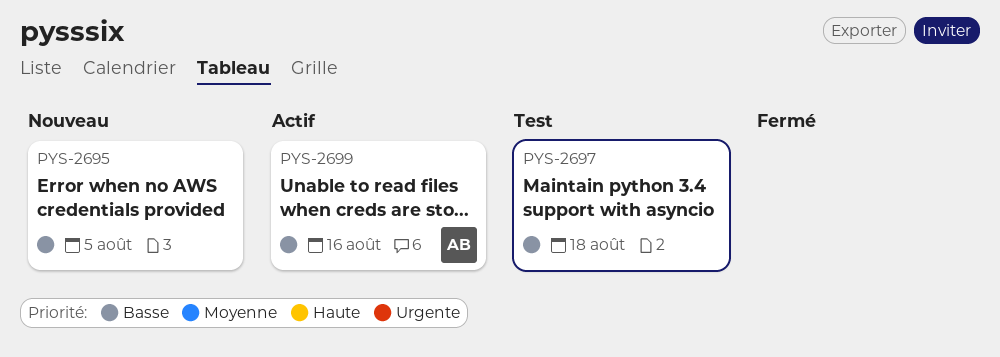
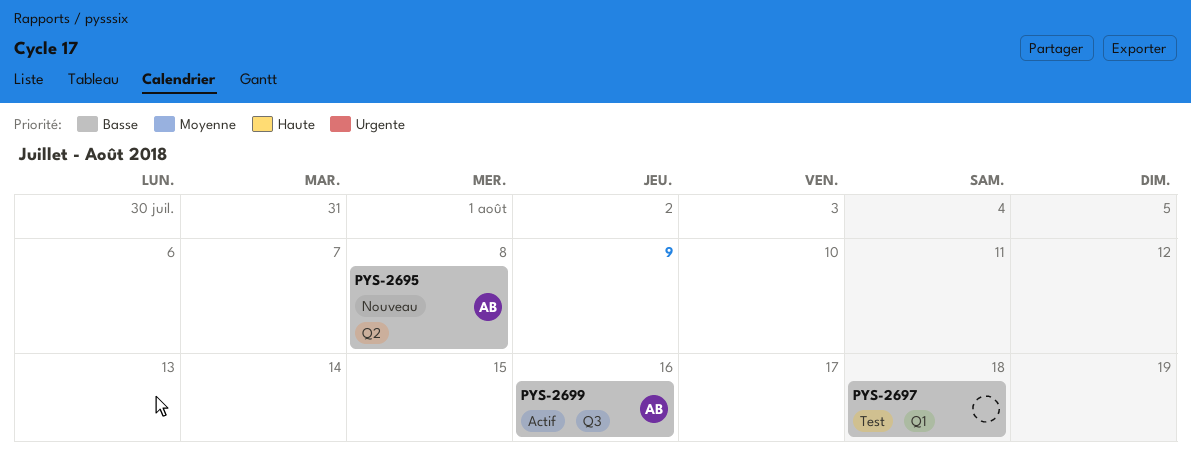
PYS-2695, owner: none -> AB
PYS-2695, due: Aug 5 -> Aug 8

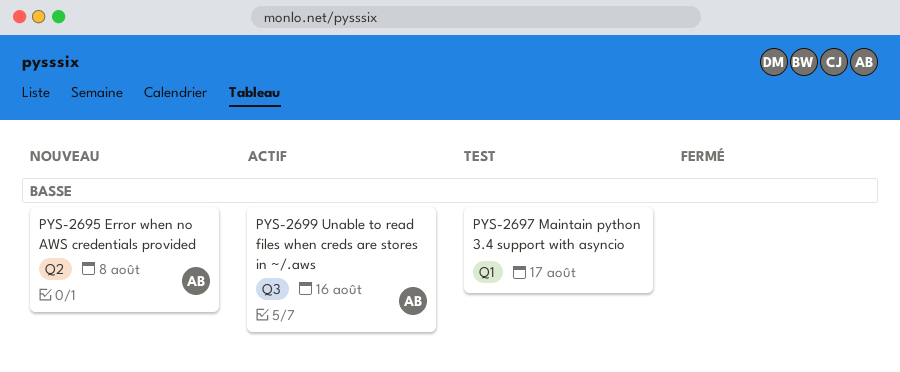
PYS-2697, due: Aug 18 -> Aug 17

